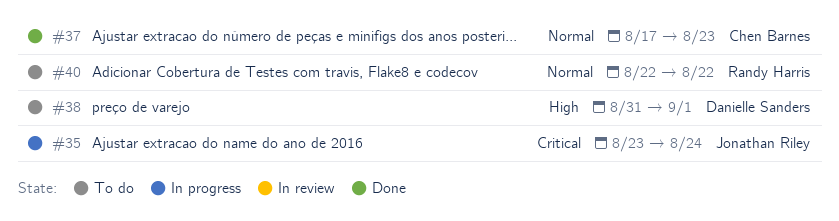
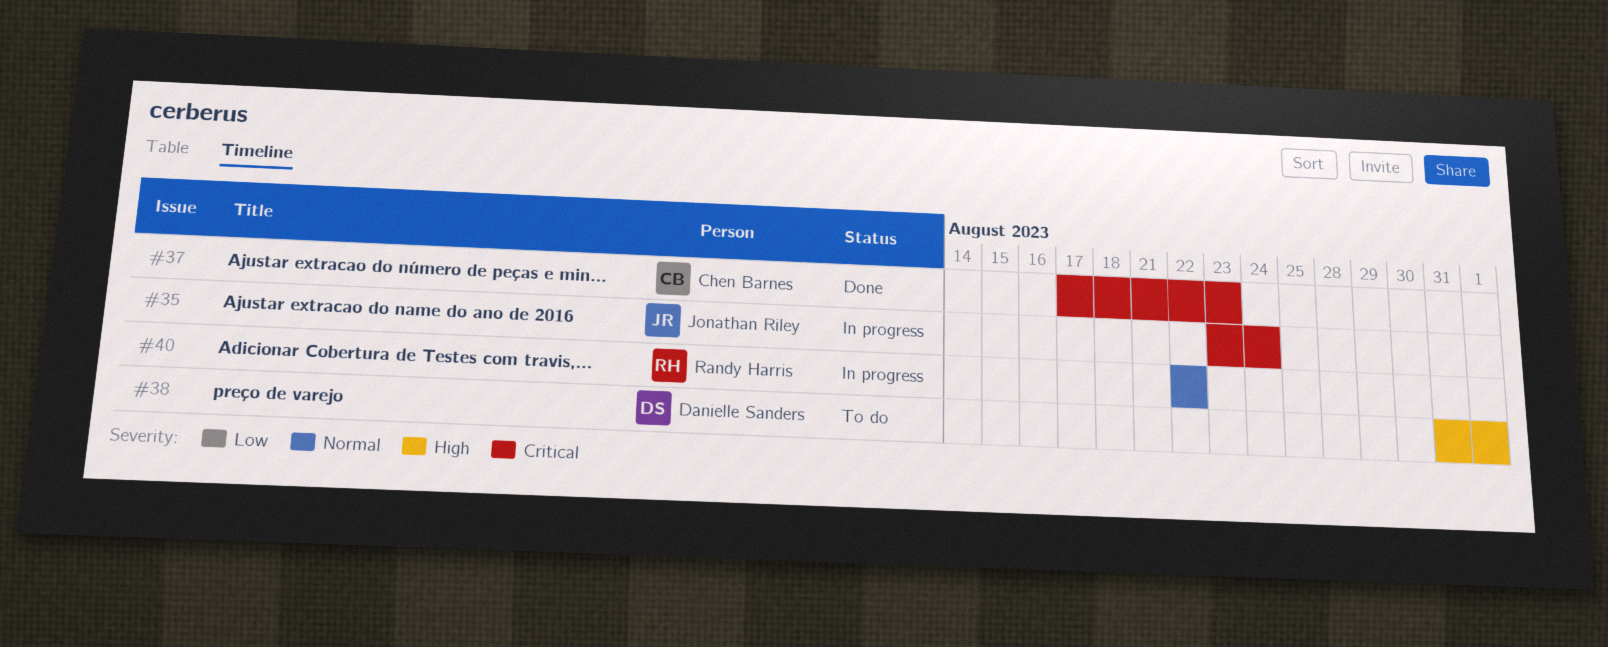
#37, priority: Normal -> Critical
#40, status: To do -> In progress

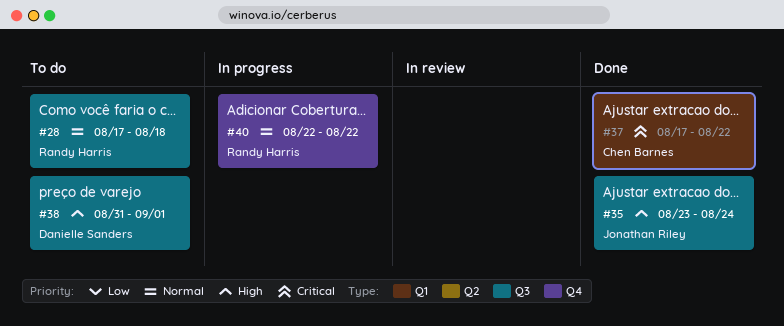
#28: none -> present
#35, status: In progress -> Done
#35, priority: Critical -> High
#37, due: Aug 23 -> Aug 22

